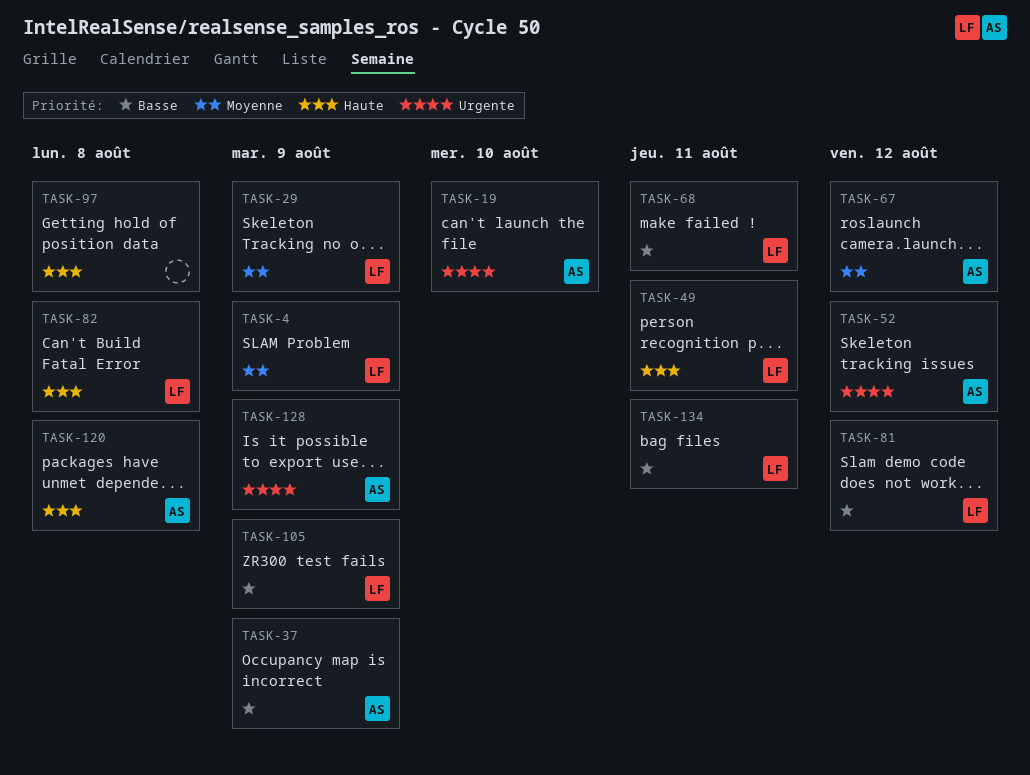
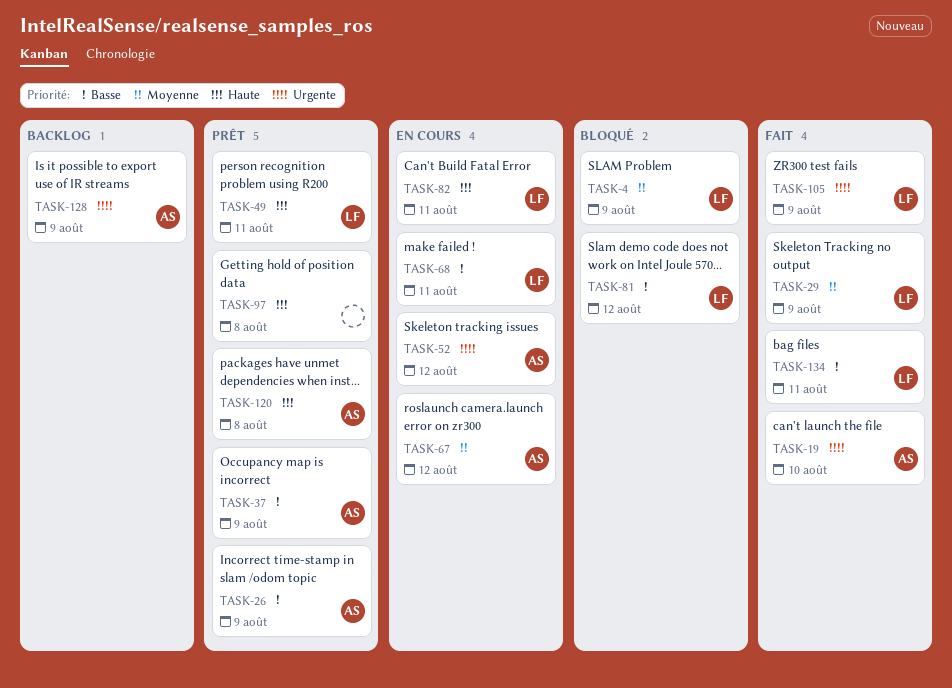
TASK-26: none -> present
TASK-82, due: Aug 8 -> Aug 11
TASK-105, priority: Basse -> Urgente

